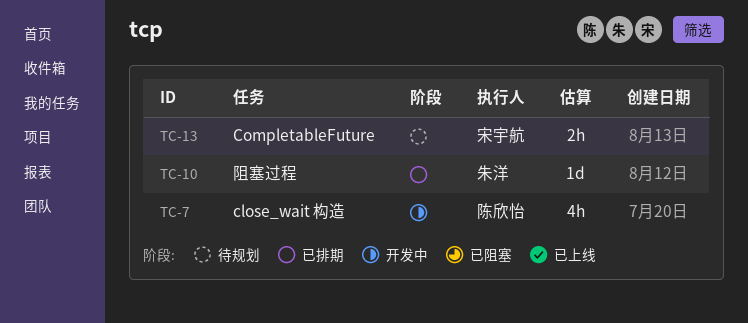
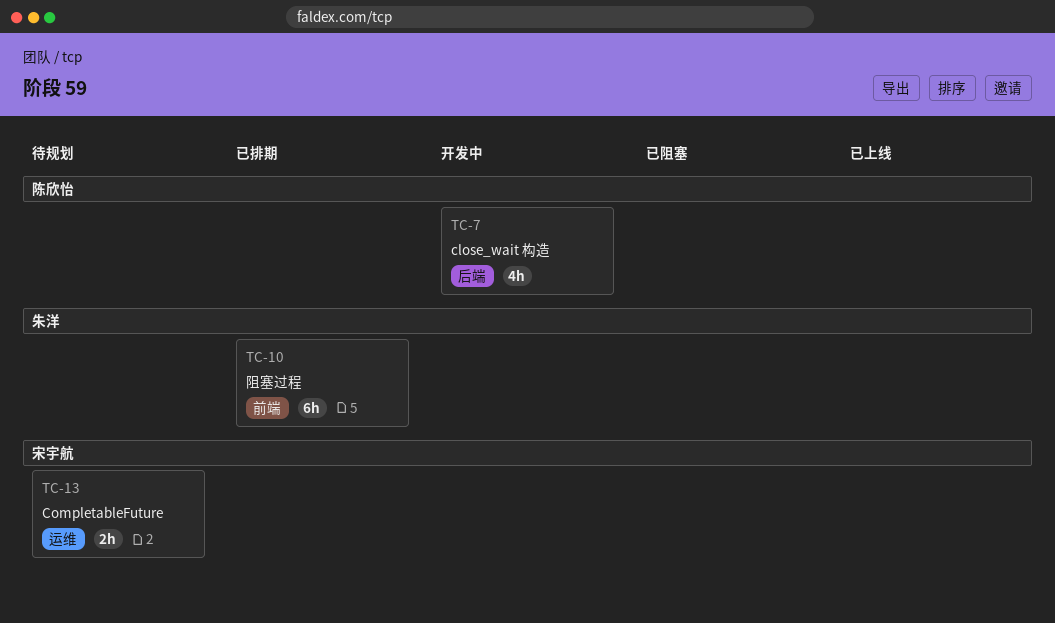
TC-10, estimate: 1d -> 6h

